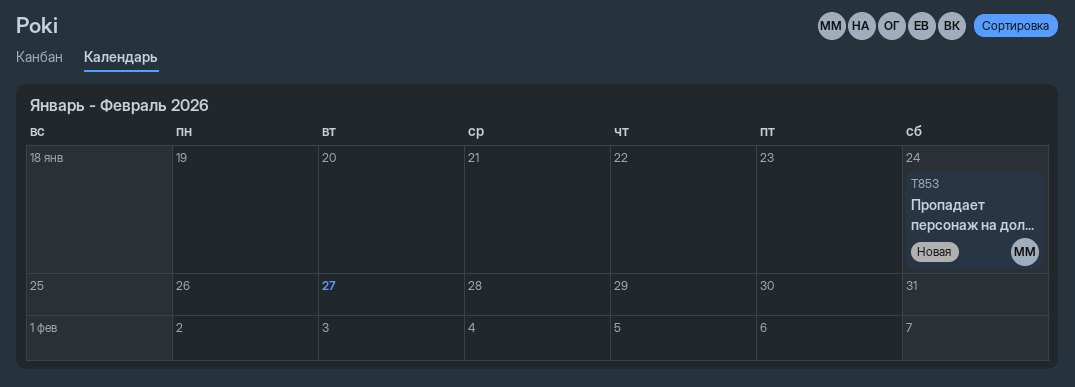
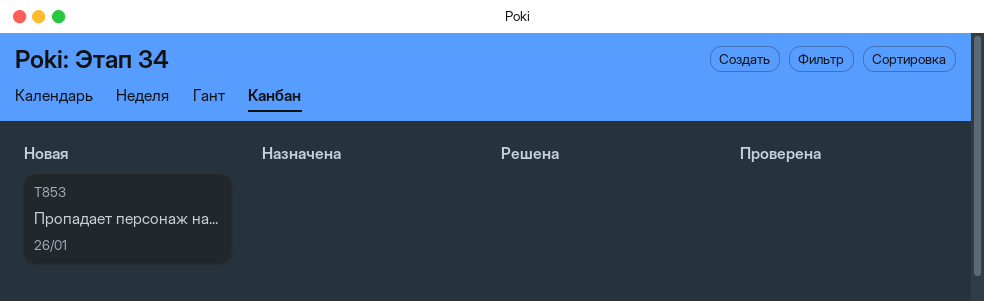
T853, due: Jan 24 -> Jan 26

